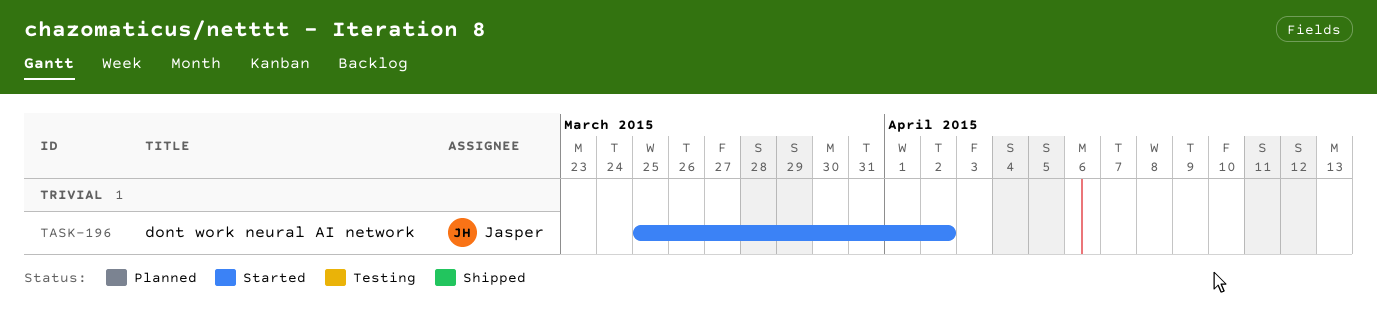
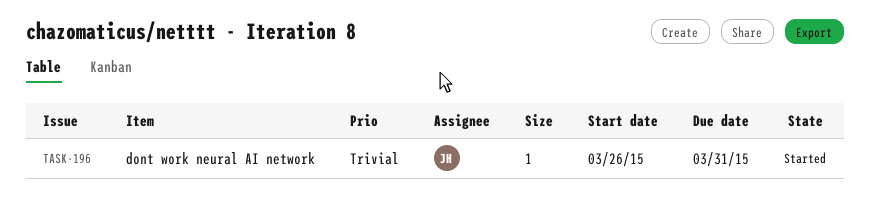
TASK-196, start: Mar 25 -> Mar 26
TASK-196, due: Apr 2 -> Mar 31

